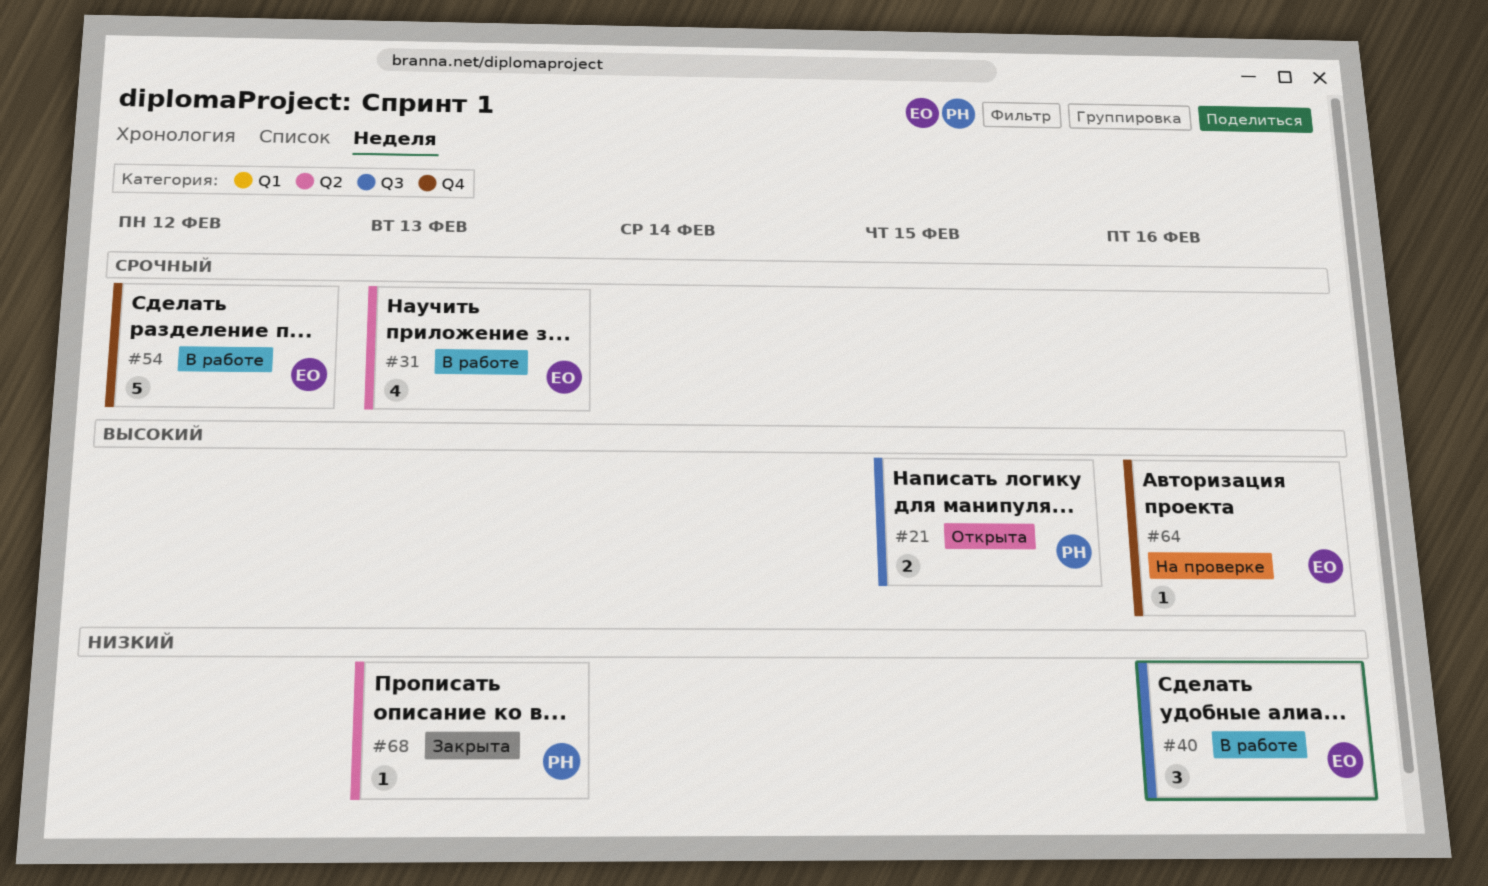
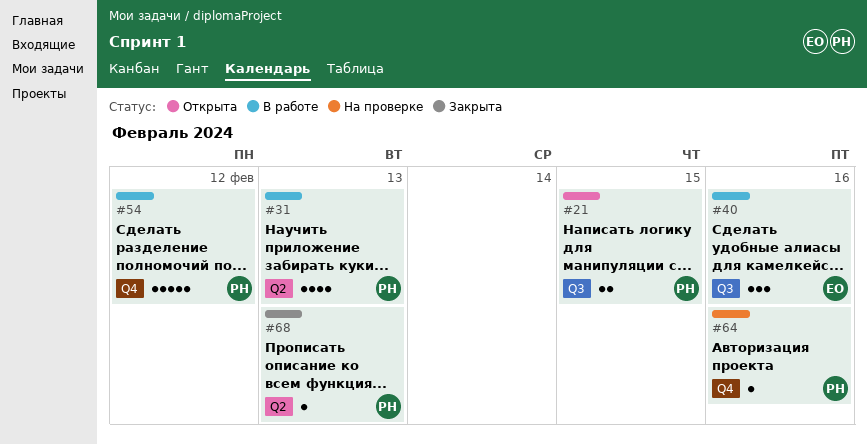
#31, owner: ЕО -> РН
#54, owner: ЕО -> РН
#64, owner: ЕО -> РН

